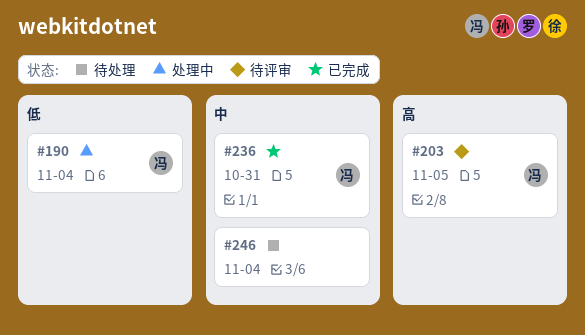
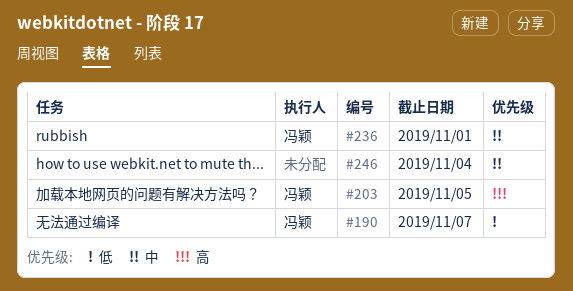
#190, due: Nov 4 -> Nov 7
#236, due: Oct 31 -> Nov 1

